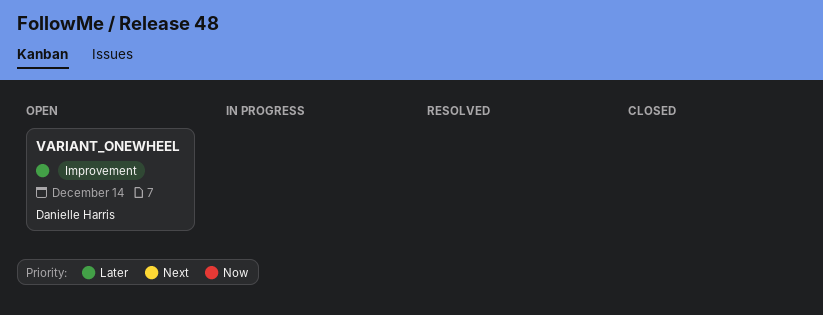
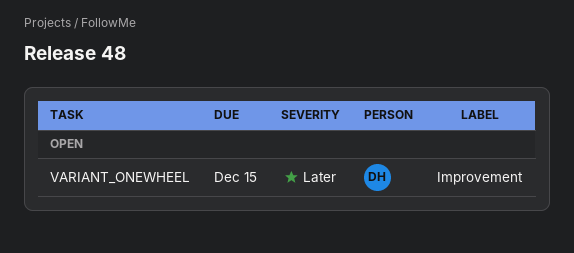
VARIANT_ONEWHEEL, due: Dec 14 -> Dec 15

